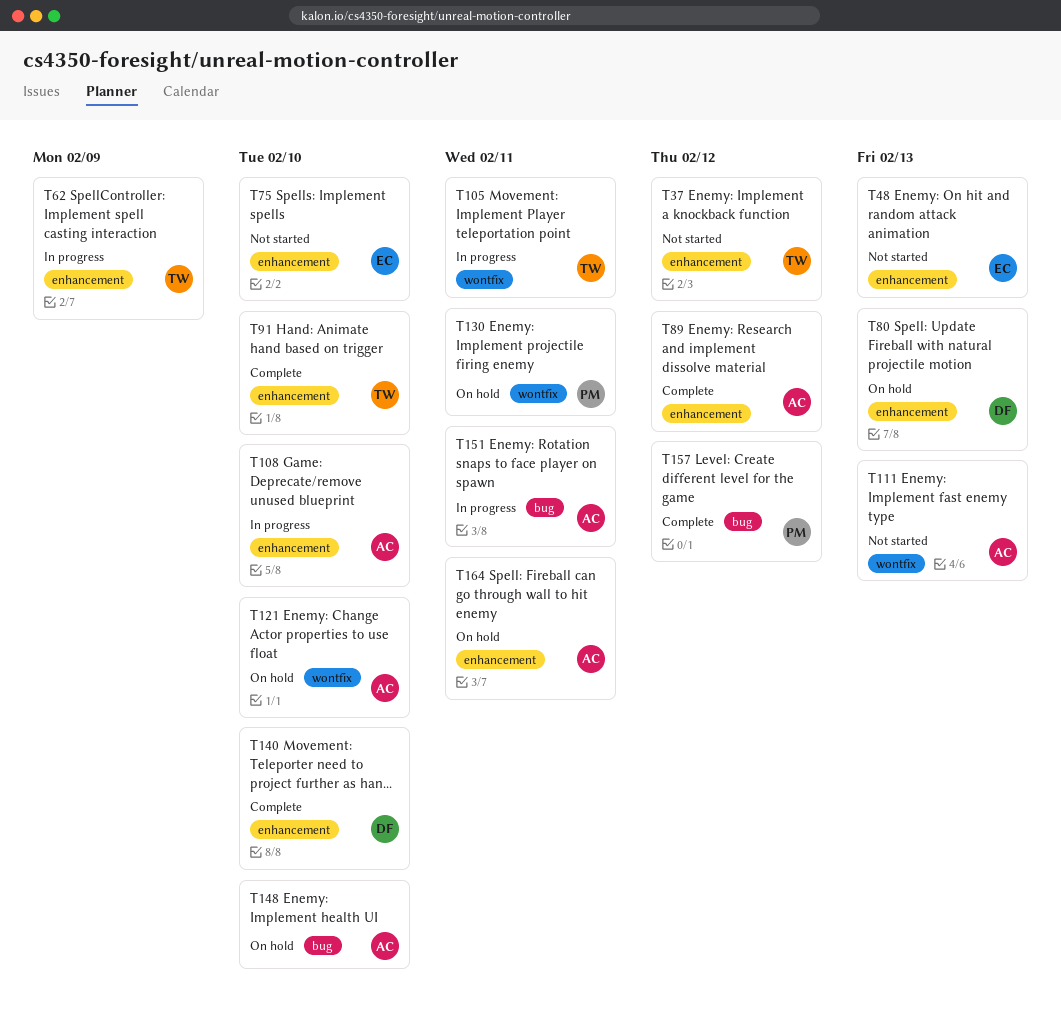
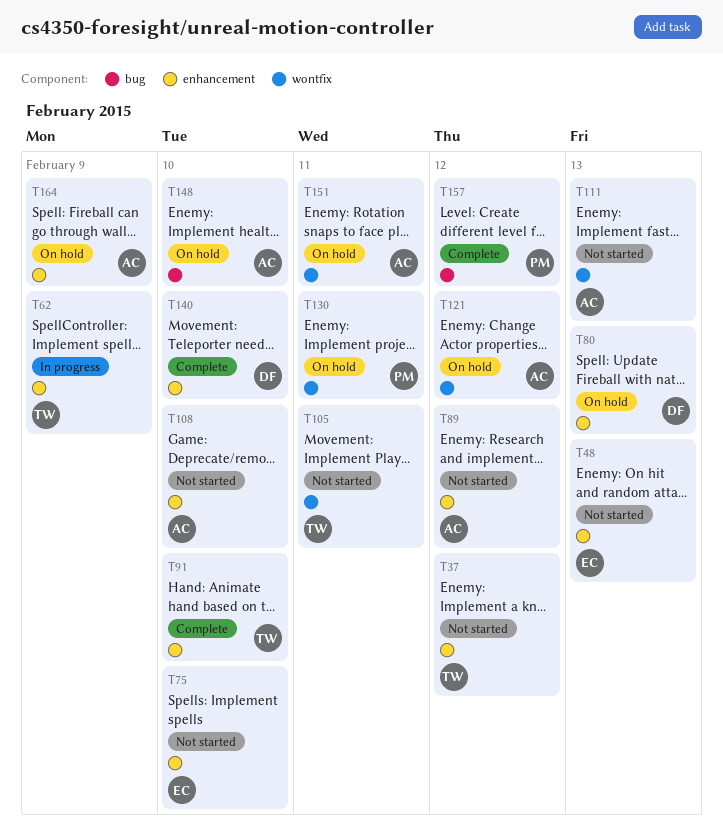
T89, status: Complete -> Not started
T105, status: In progress -> Not started
T108, status: In progress -> Not started
T121, due: Feb 10 -> Feb 12
T151, status: In progress -> On hold
T151, label: bug -> wontfix
T164, due: Feb 11 -> Feb 9

